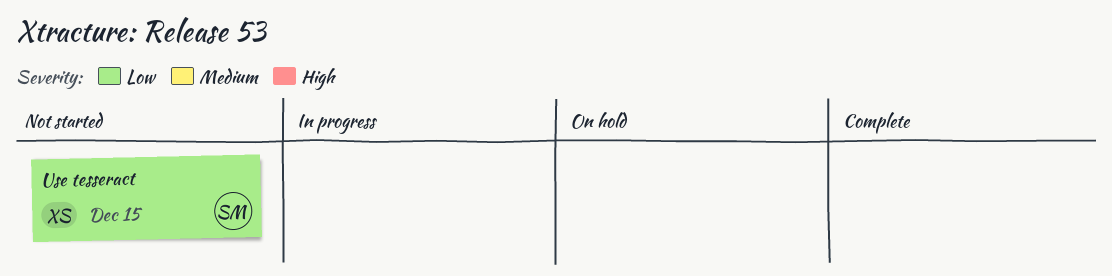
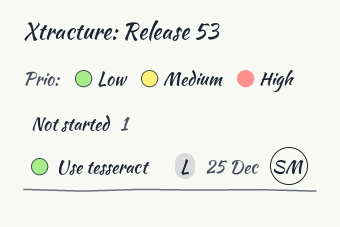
Use tesseract, estimate: XS -> L
Use tesseract, due: Dec 15 -> Dec 25

